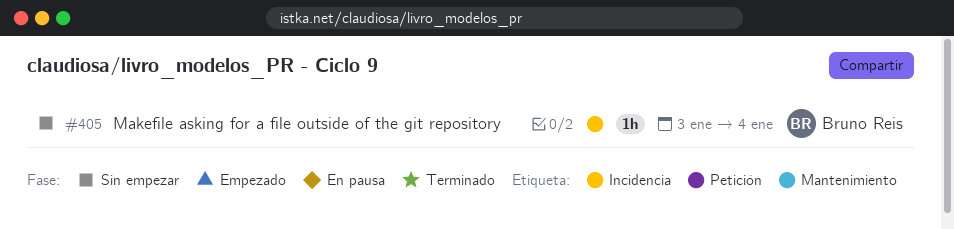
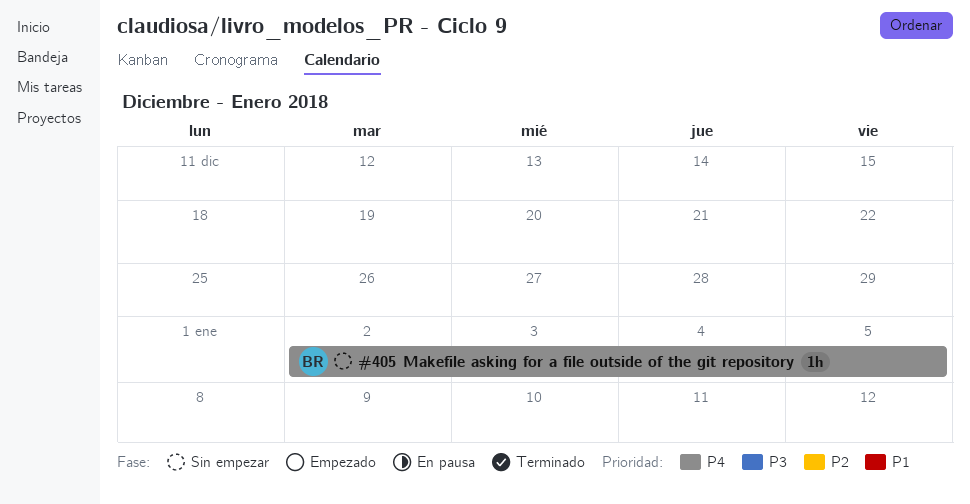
#405, start: Jan 3 -> Jan 2
#405, due: Jan 4 -> Jan 5

